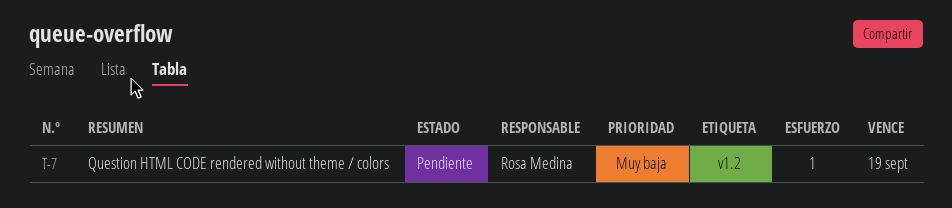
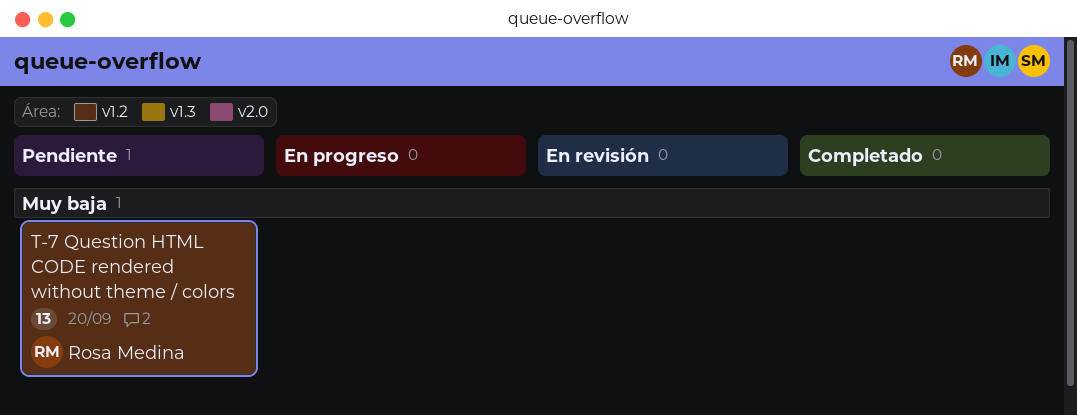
T-7, estimate: 1 -> 13
T-7, due: Sep 19 -> Sep 20

